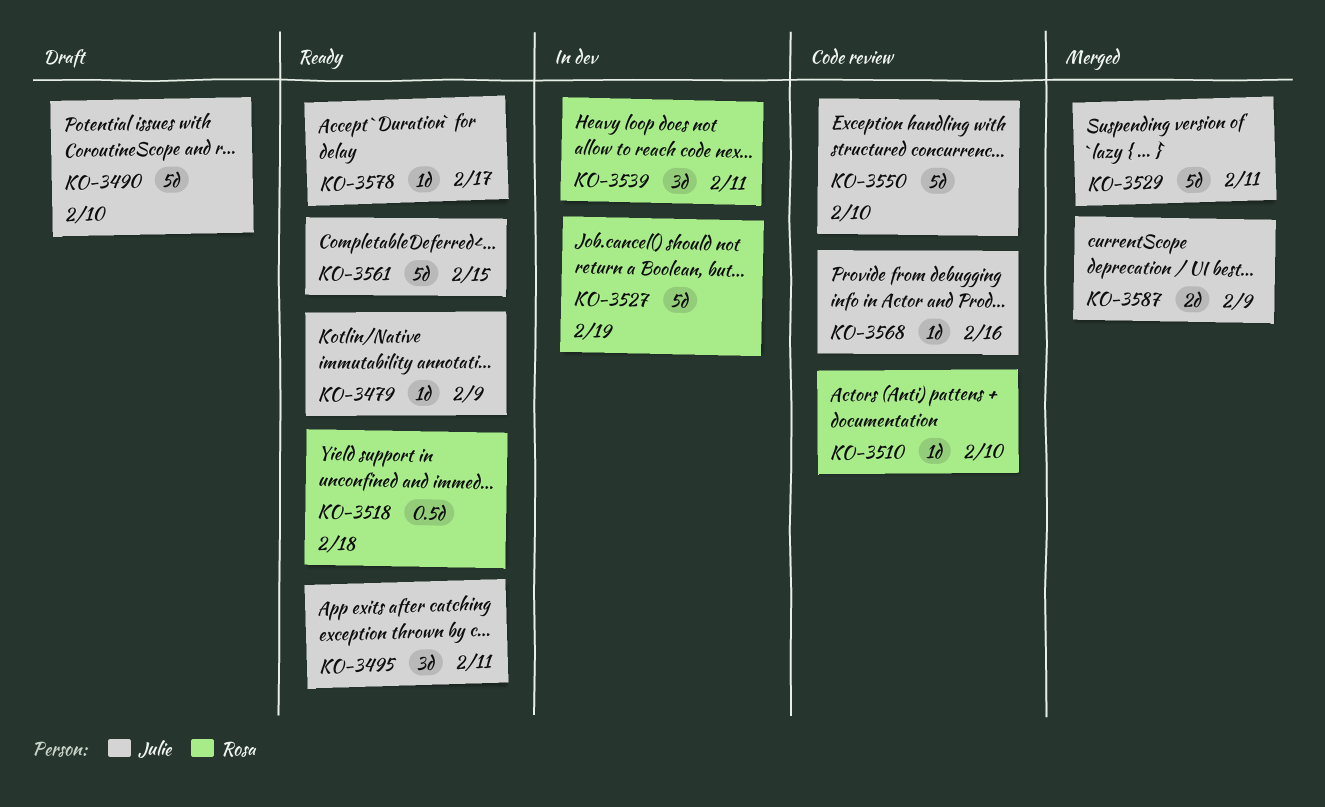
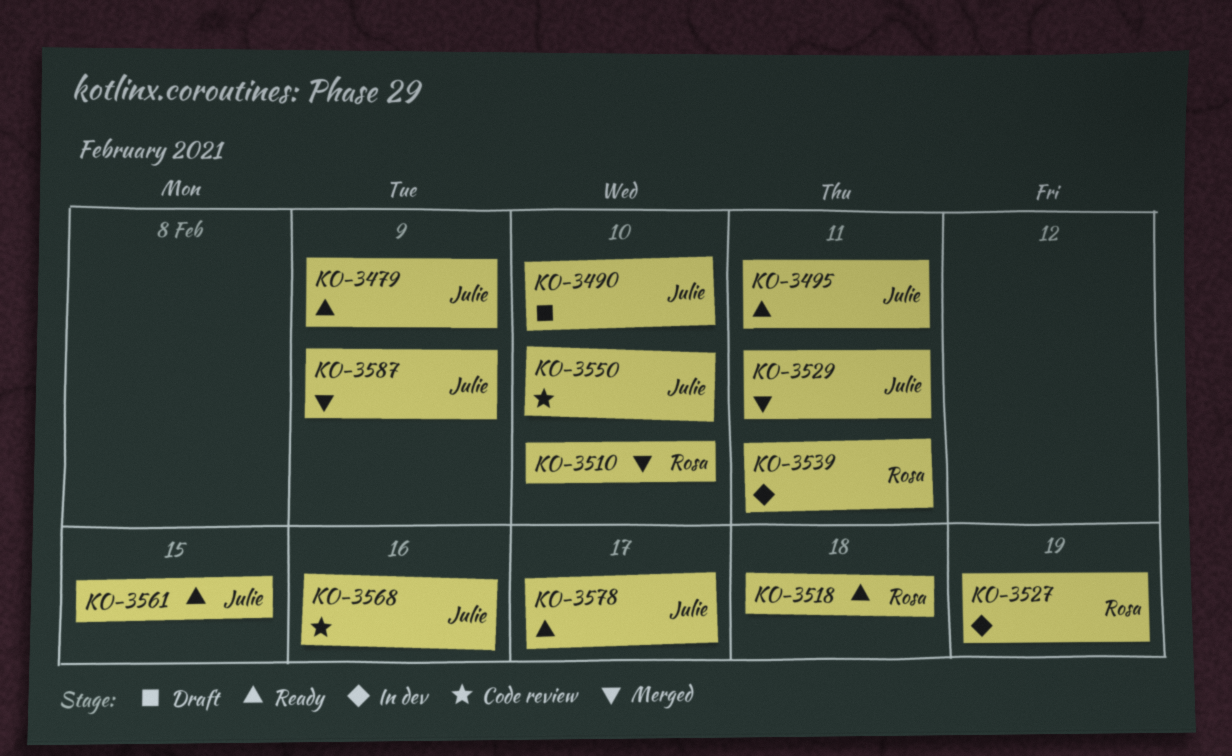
KO-3510, status: Code review -> Merged

